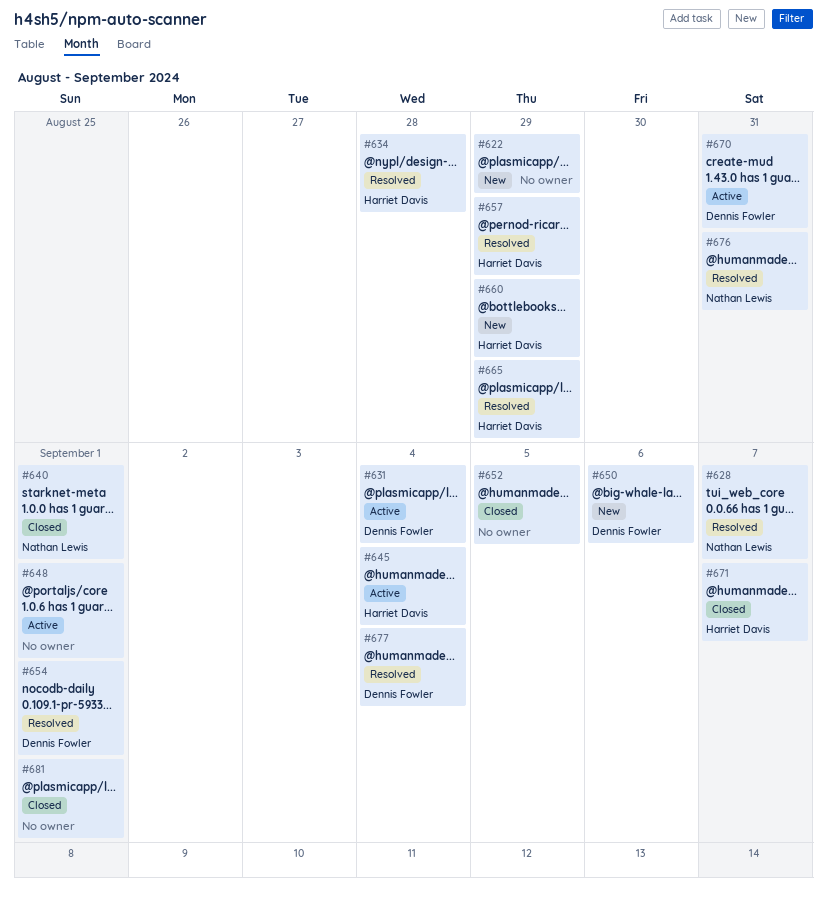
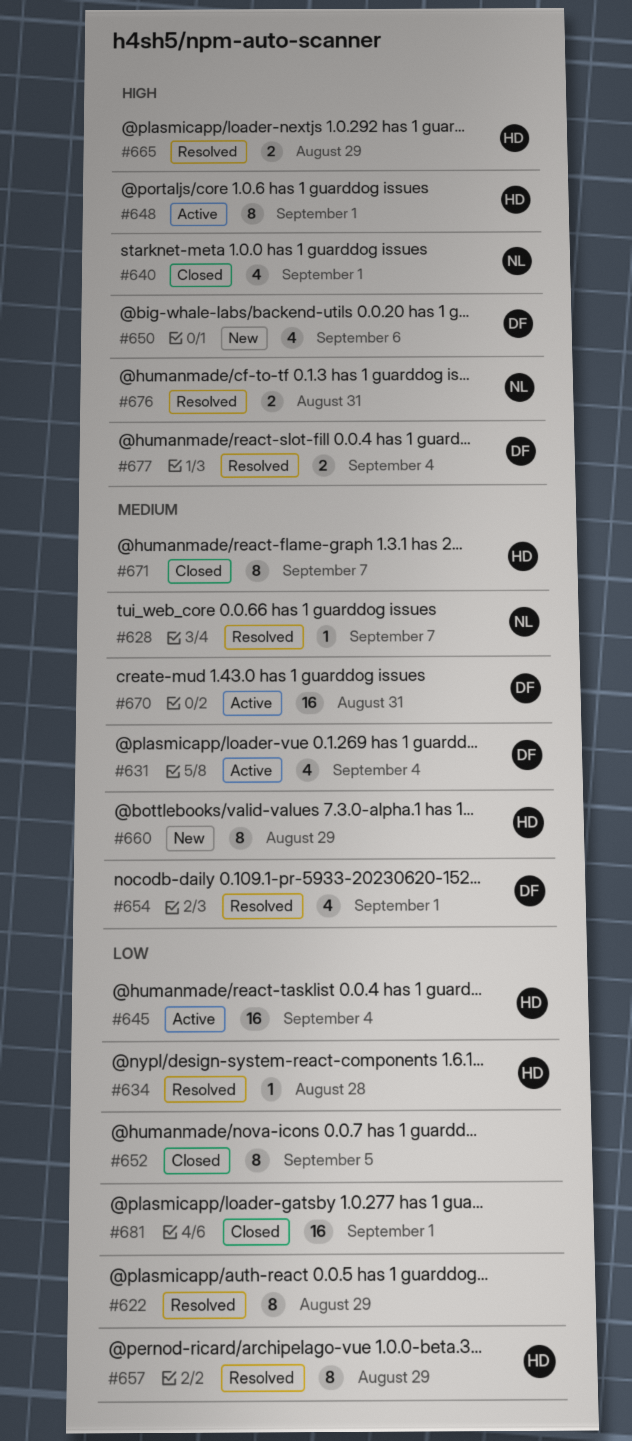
#622, status: New -> Resolved
#648, owner: none -> Harriet Davis

